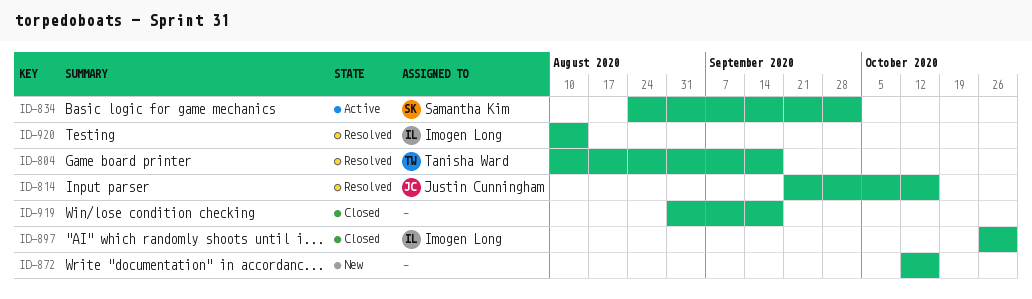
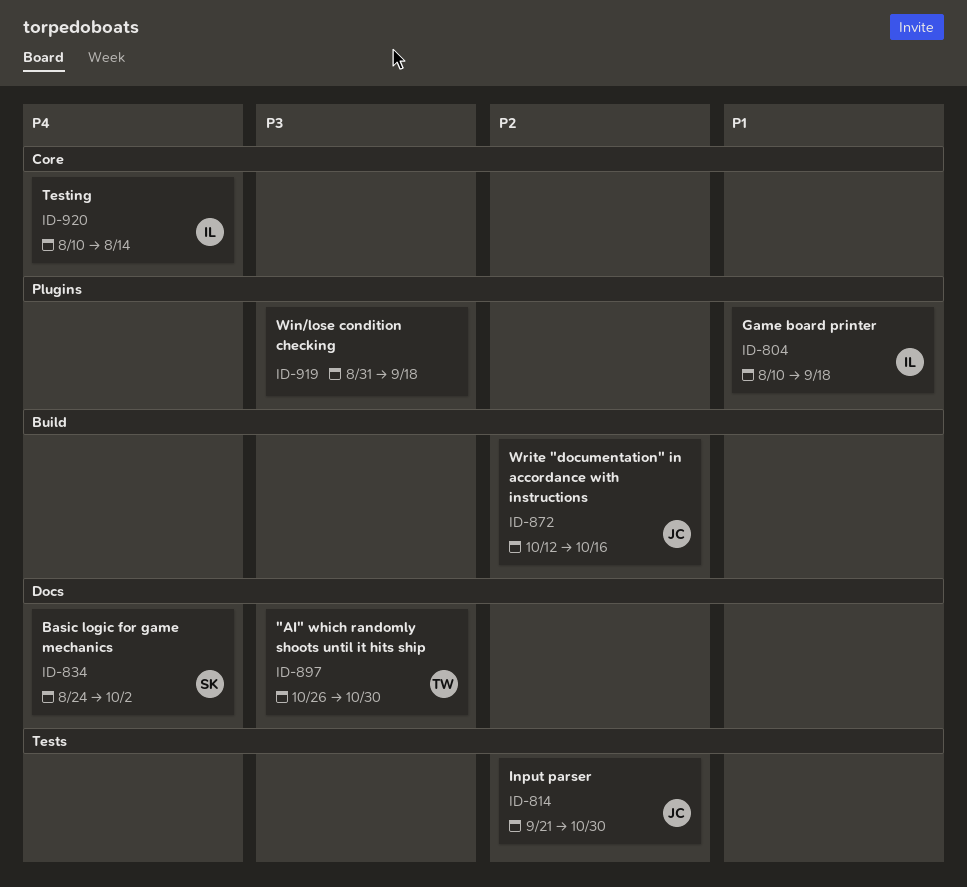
ID-804, owner: Tanisha Ward -> Imogen Long
ID-814, due: Oct 16 -> Oct 30
ID-872, owner: none -> Justin Cunningham
ID-897, owner: Imogen Long -> Tanisha Ward

